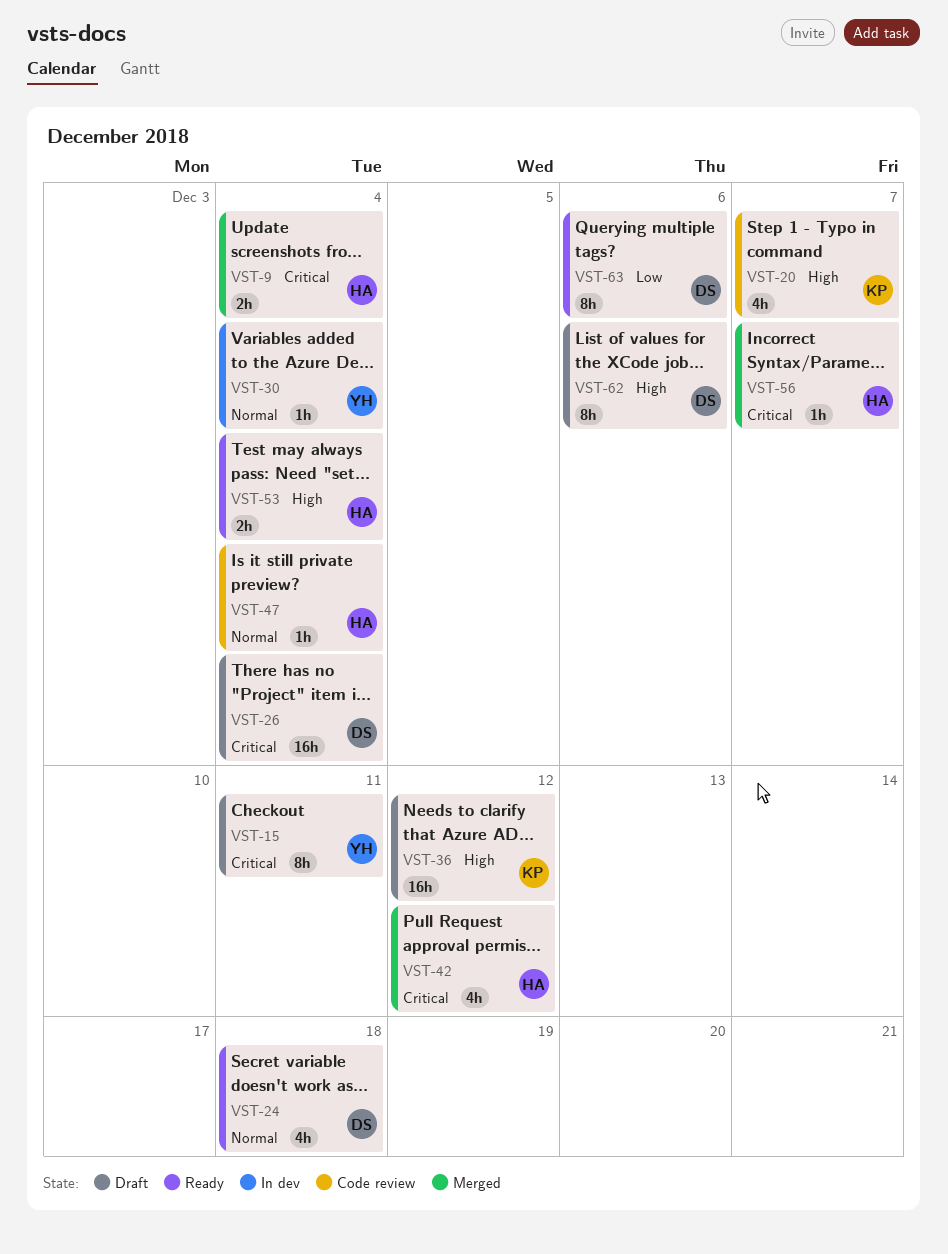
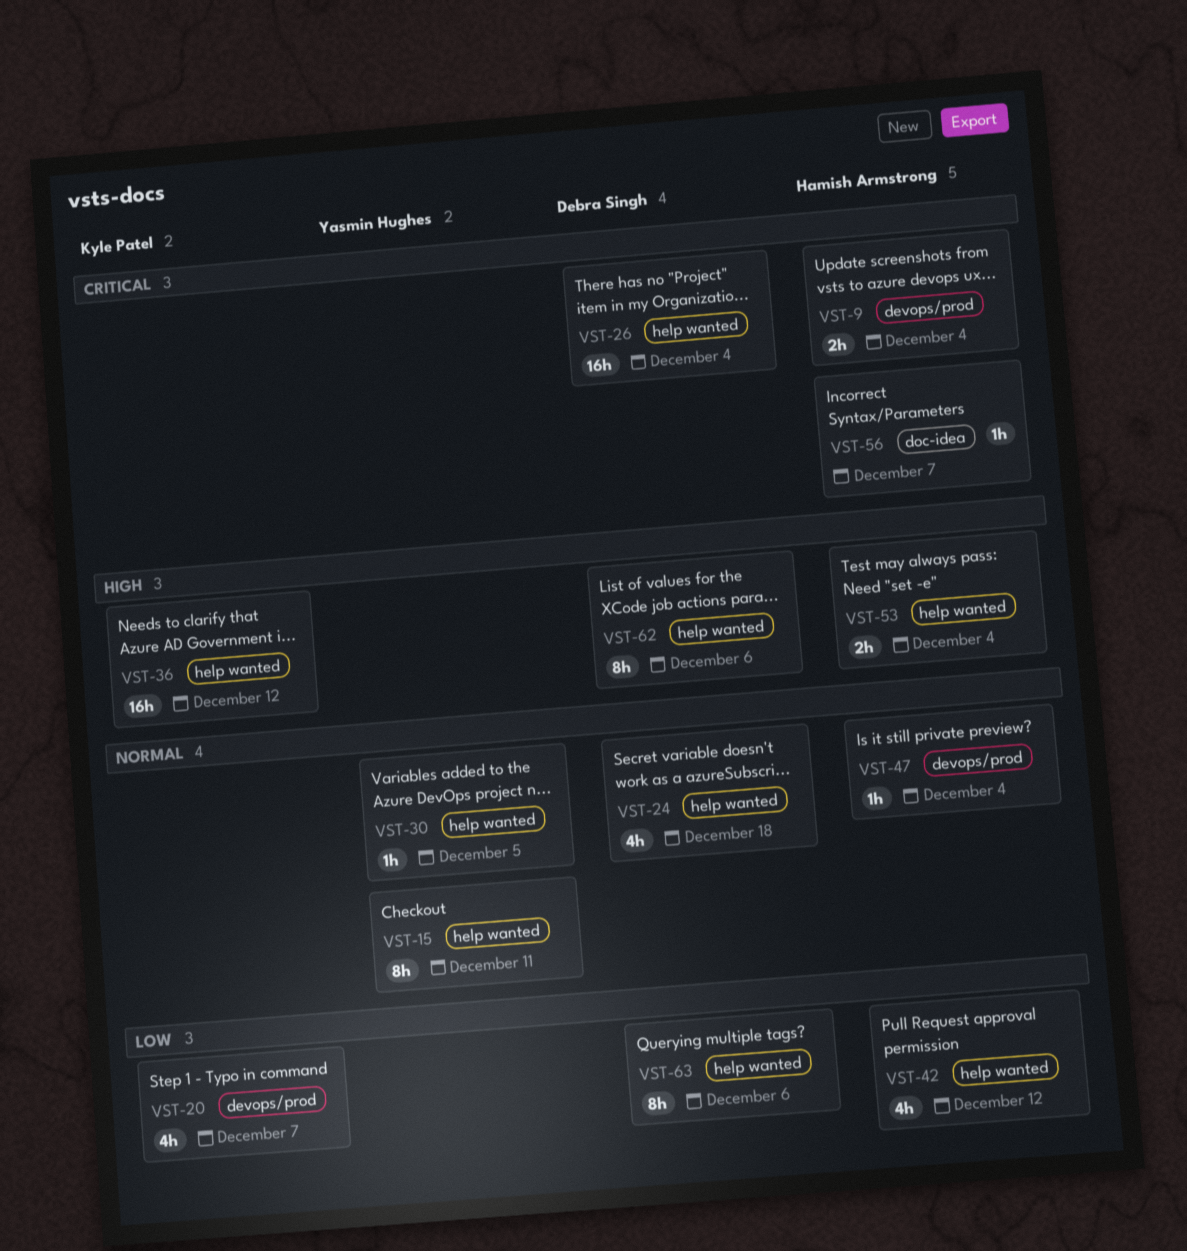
VST-15, priority: Critical -> Normal
VST-20, priority: High -> Low
VST-30, due: Dec 4 -> Dec 5
VST-42, priority: Critical -> Low

